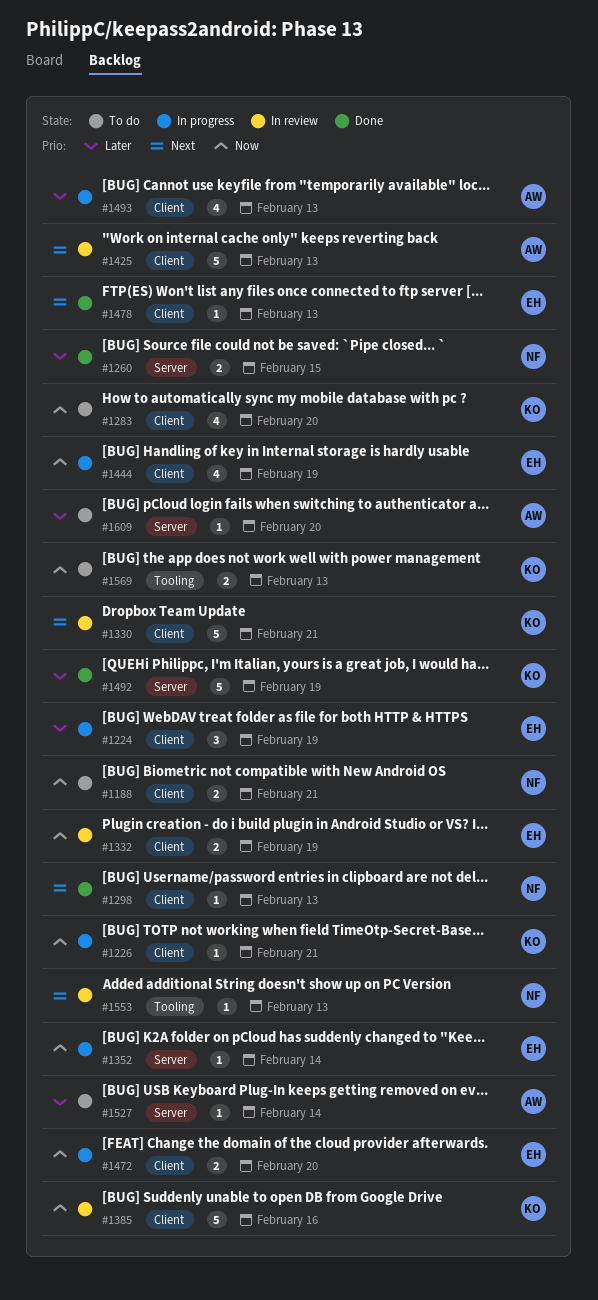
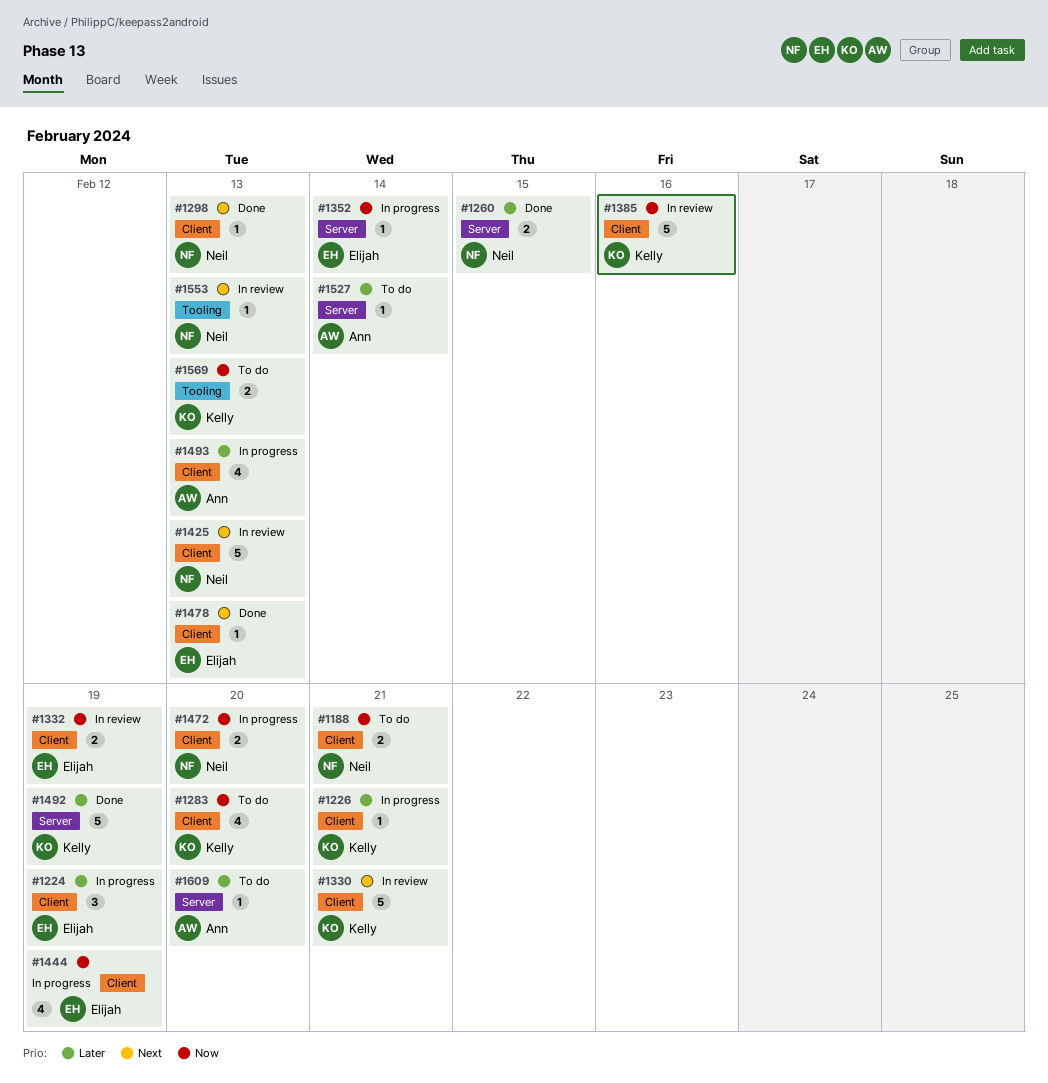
#1226, priority: Now -> Later
#1425, owner: Ann -> Neil
#1472, owner: Elijah -> Neil

